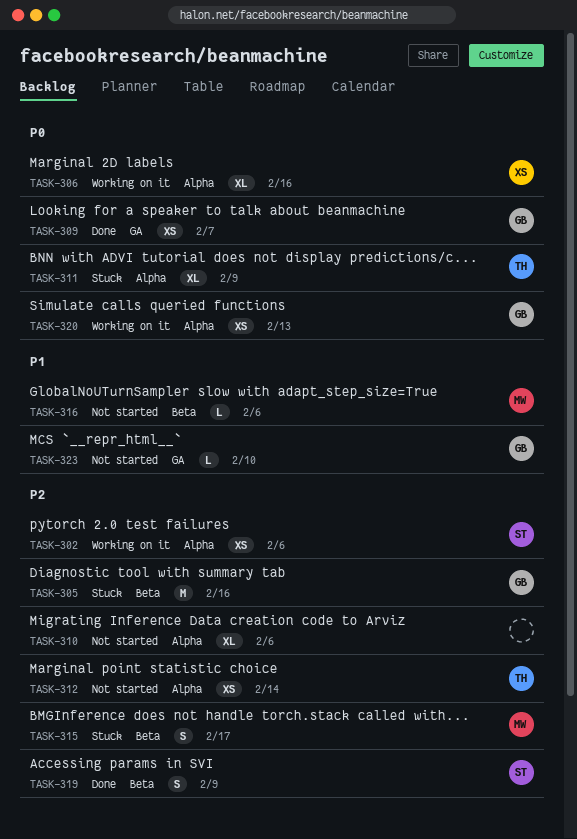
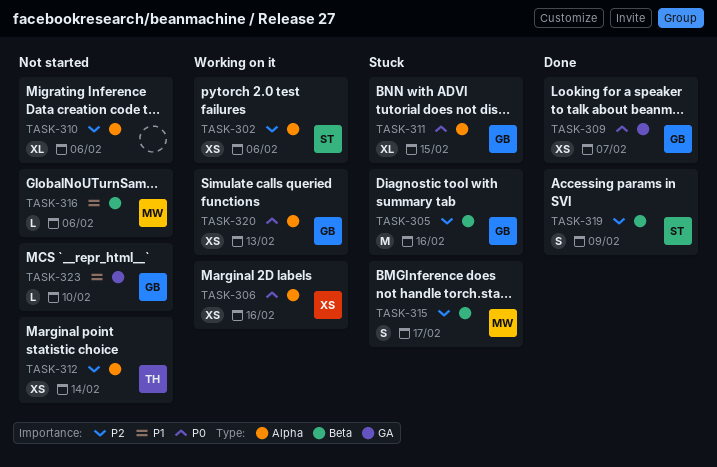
TASK-306, estimate: XL -> XS
TASK-311, owner: TH -> GB
TASK-311, due: Feb 9 -> Feb 15

